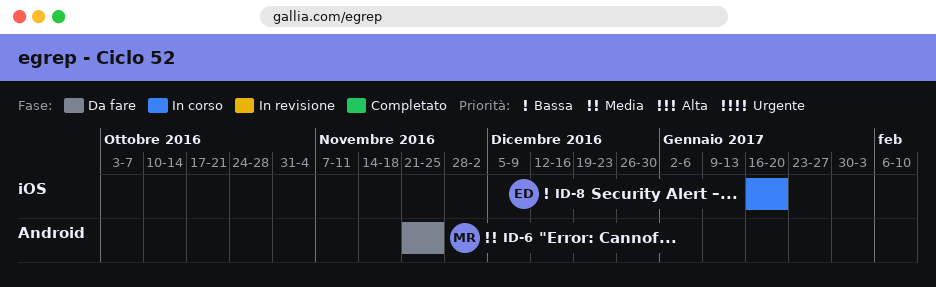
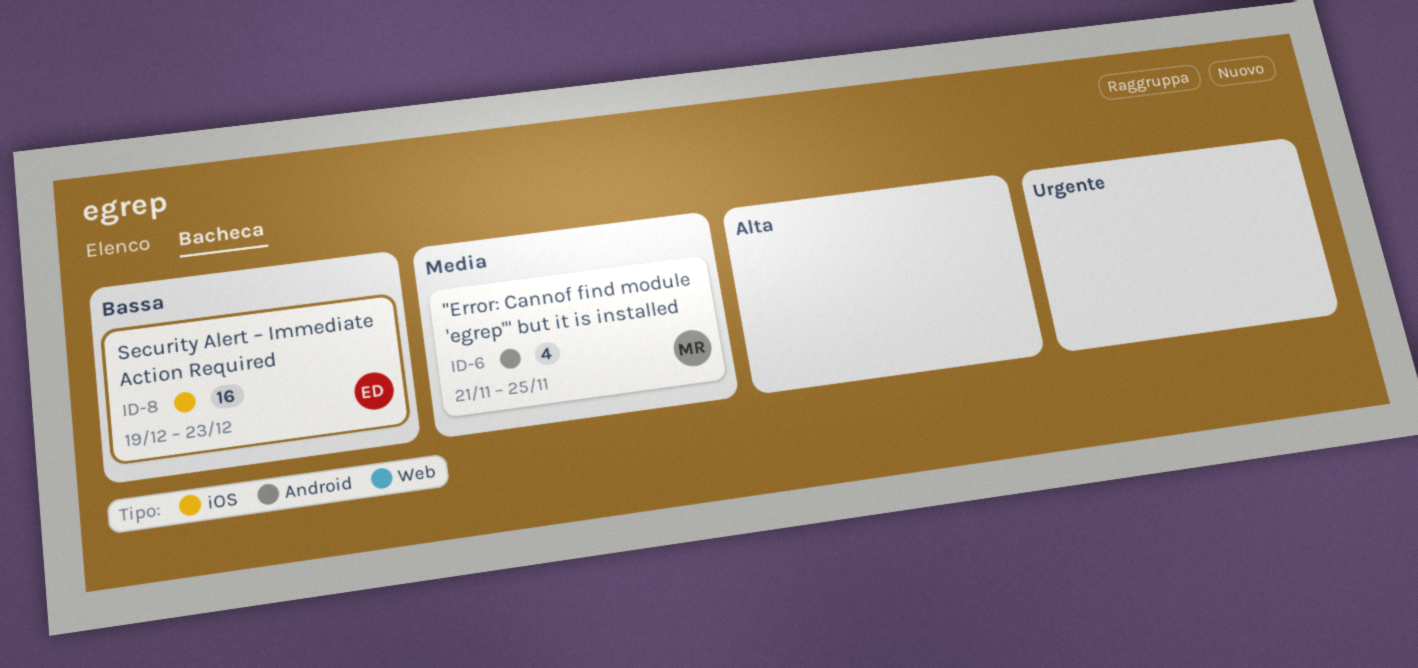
ID-8, start: Jan 16 -> Dec 19
ID-8, due: Jan 20 -> Dec 23

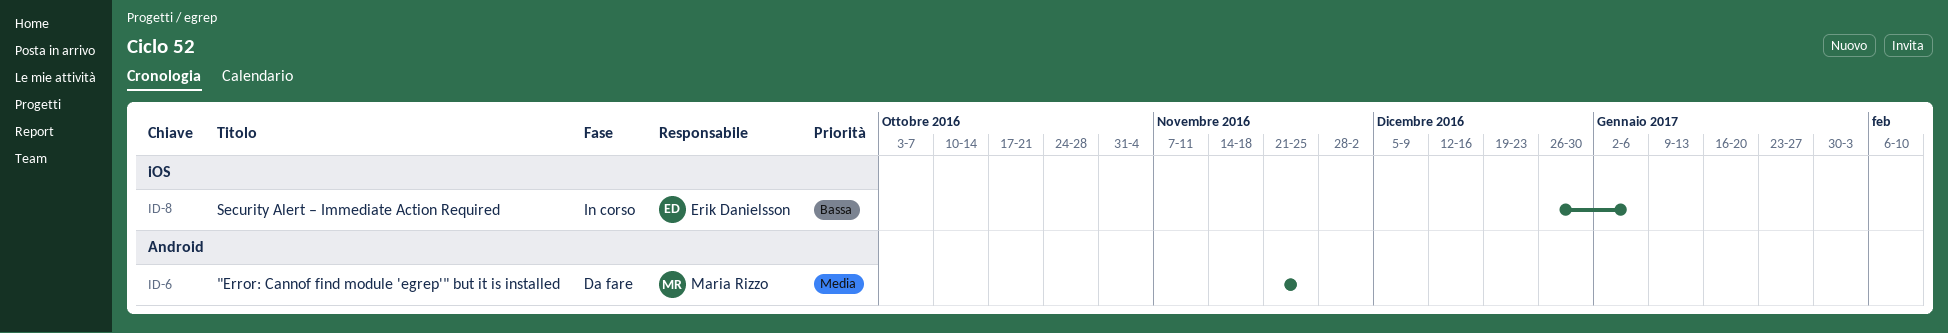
ID-8, start: Dec 19 -> Dec 26
ID-8, due: Dec 23 -> Jan 6

